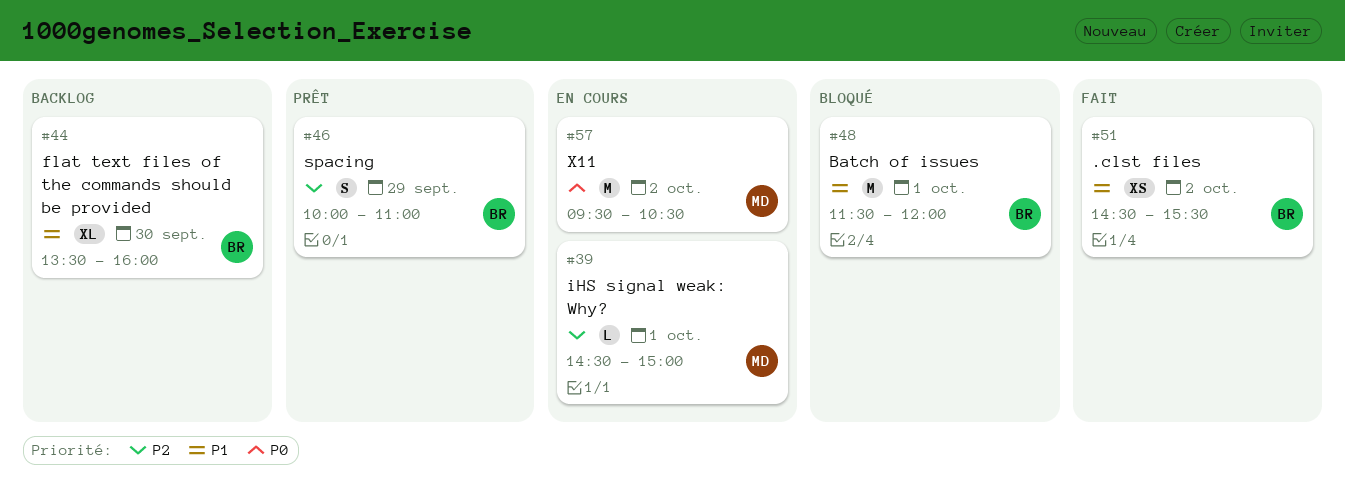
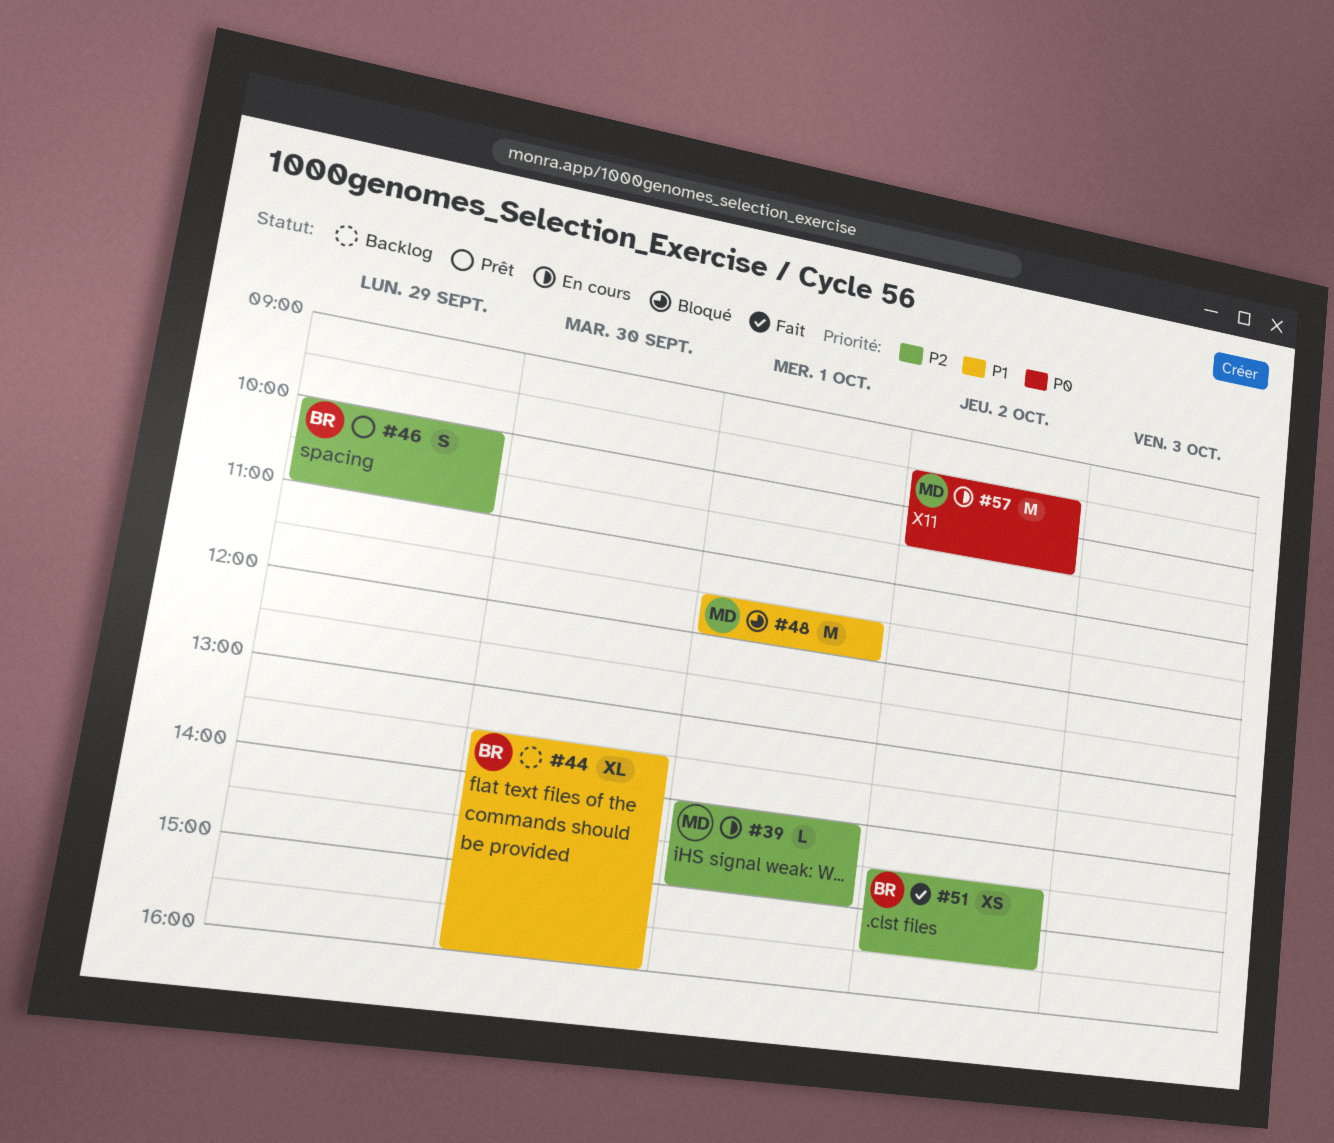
#39, begins: 14:30 -> 14:00
#48, owner: BR -> MD
#51, priority: P1 -> P2

